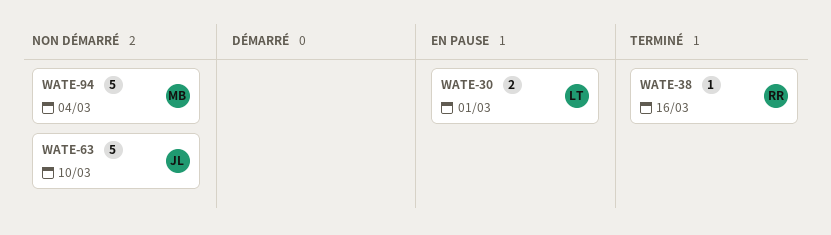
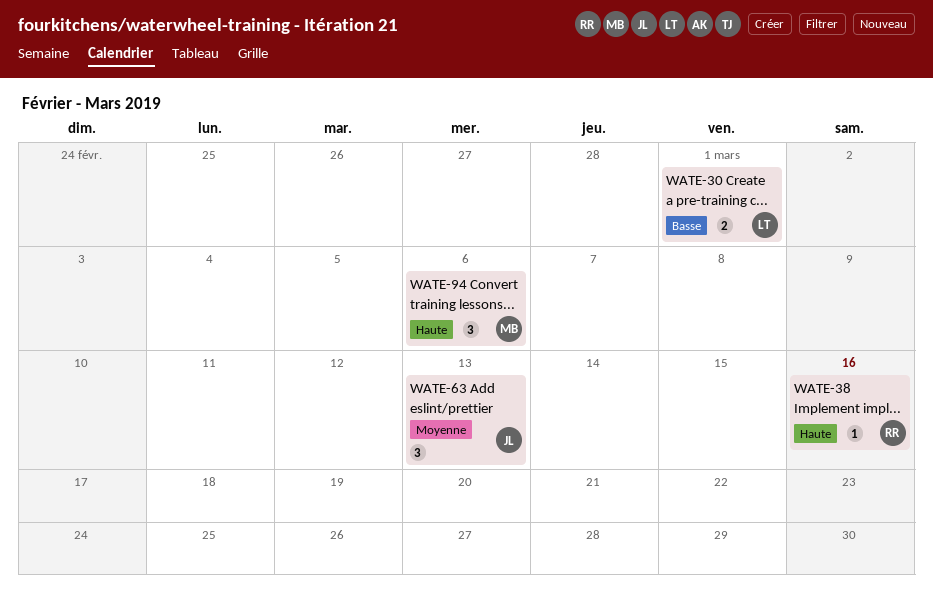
WATE-63, estimate: 5 -> 3
WATE-63, due: Mar 10 -> Mar 13
WATE-94, estimate: 5 -> 3
WATE-94, due: Mar 4 -> Mar 6

